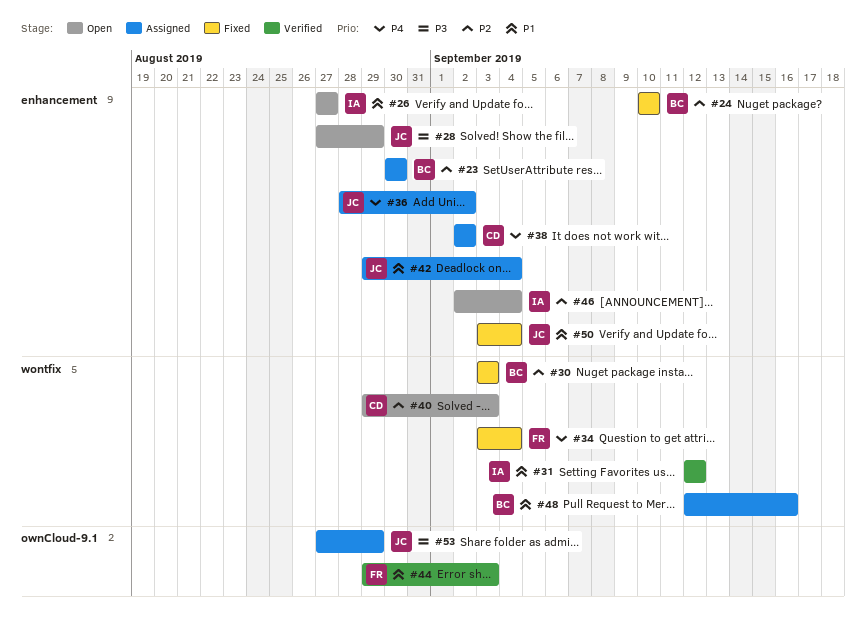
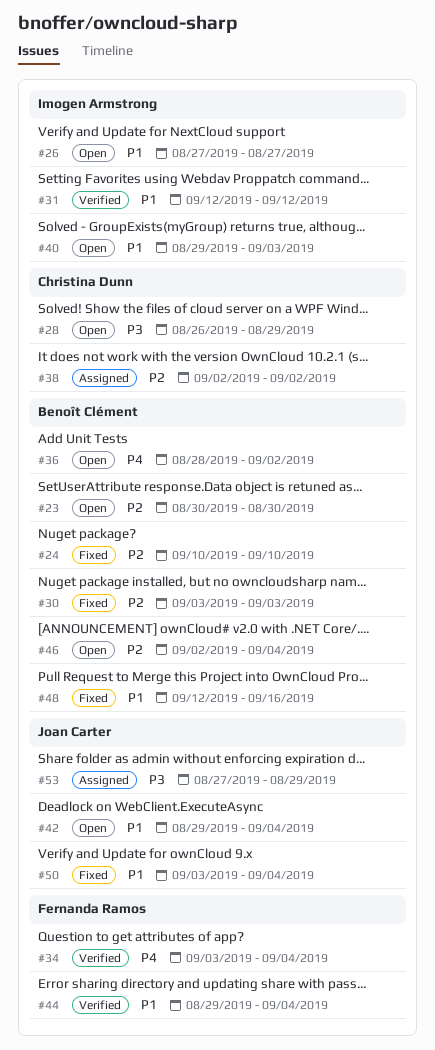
#23, status: Assigned -> Open
#28, owner: Joan Carter -> Christina Dunn
#28, start: Aug 27 -> Aug 26
#34, status: Fixed -> Verified
#36, status: Assigned -> Open
#36, owner: Joan Carter -> Benoît Clément
#38, priority: P4 -> P2
#40, owner: Christina Dunn -> Imogen Armstrong
#40, priority: P2 -> P1
#42, status: Assigned -> Open
#44, due: Sep 3 -> Sep 4
#46, owner: Imogen Armstrong -> Benoît Clément
#48, status: Assigned -> Fixed

